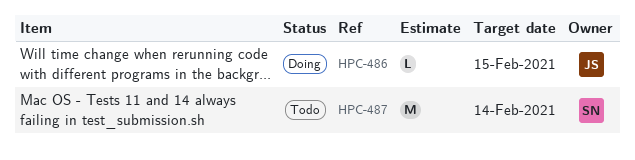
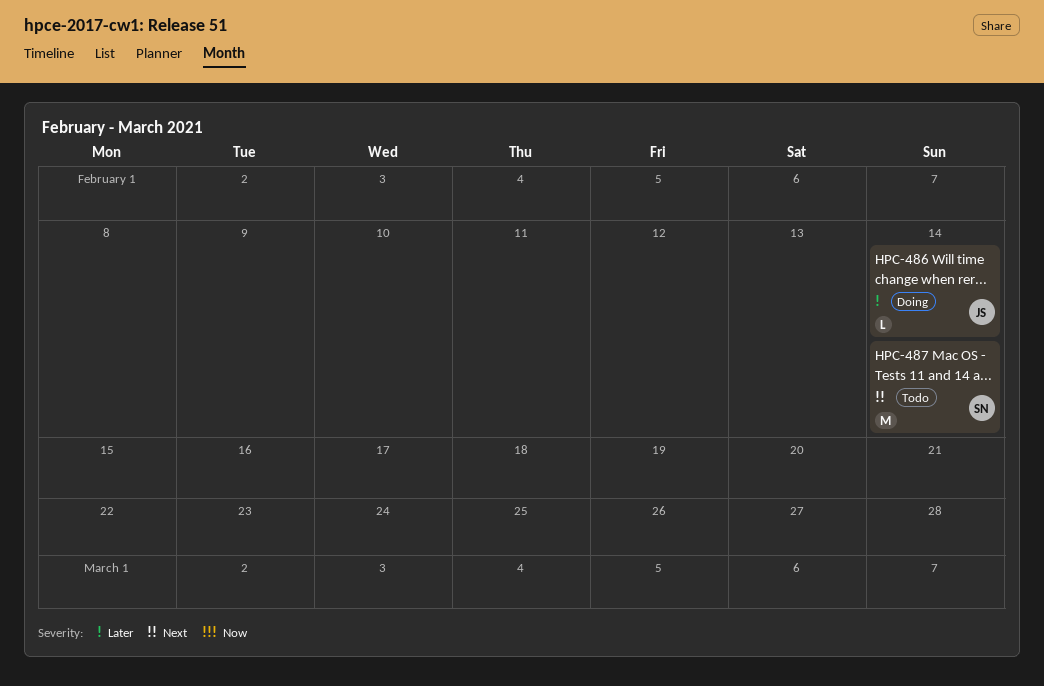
HPC-486, due: Feb 15 -> Feb 14

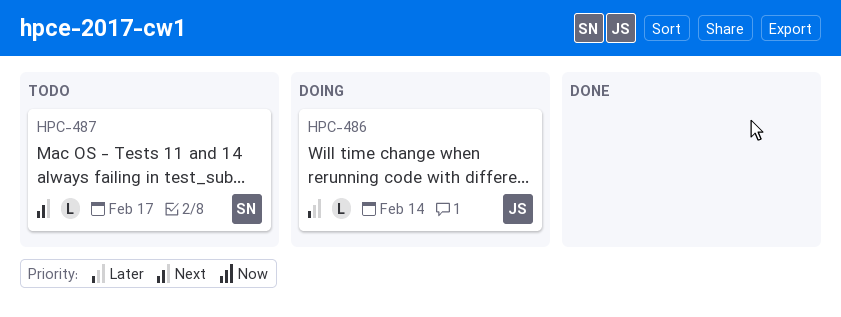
HPC-487, estimate: M -> L
HPC-487, due: Feb 14 -> Feb 17

